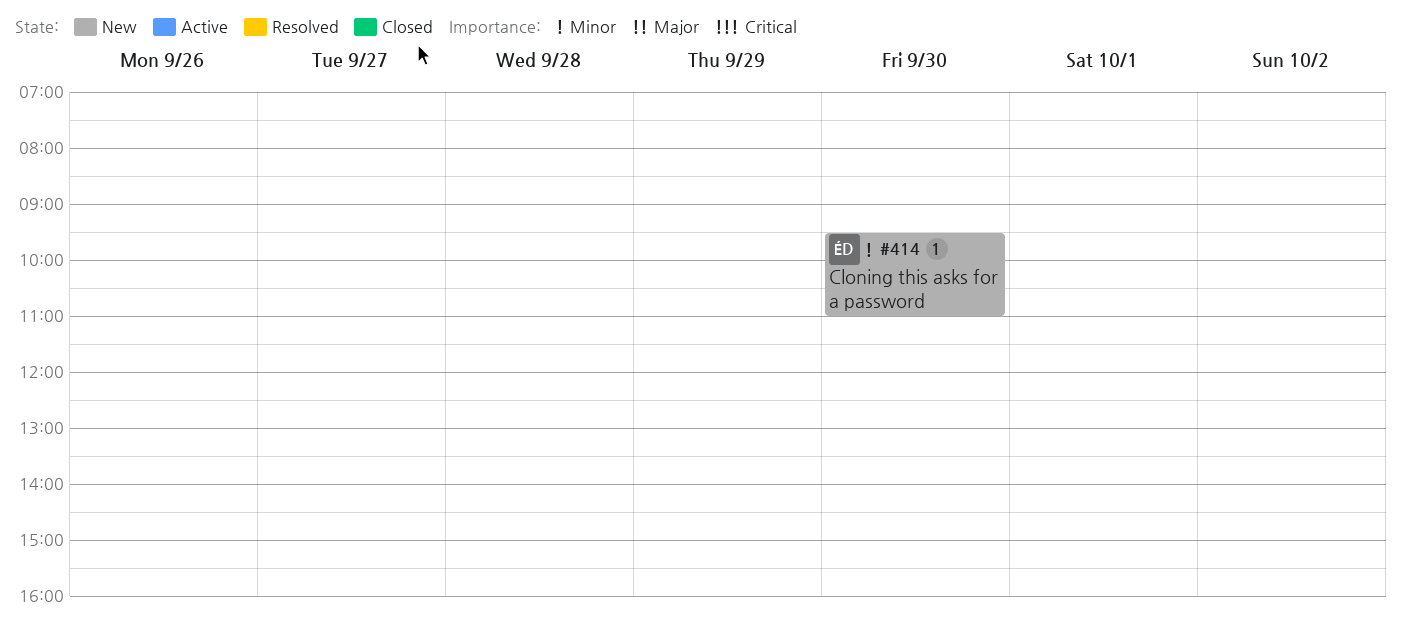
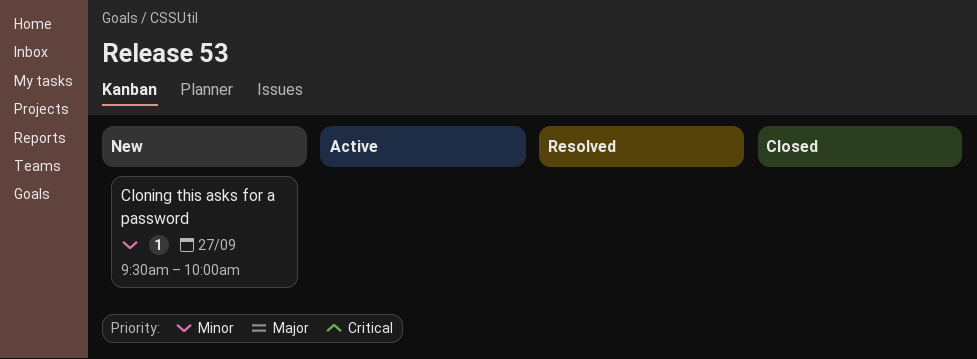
Cloning this asks for a password, day: Sep 30 -> Sep 27
Cloning this asks for a password, ends: 11:00 -> 10:00

